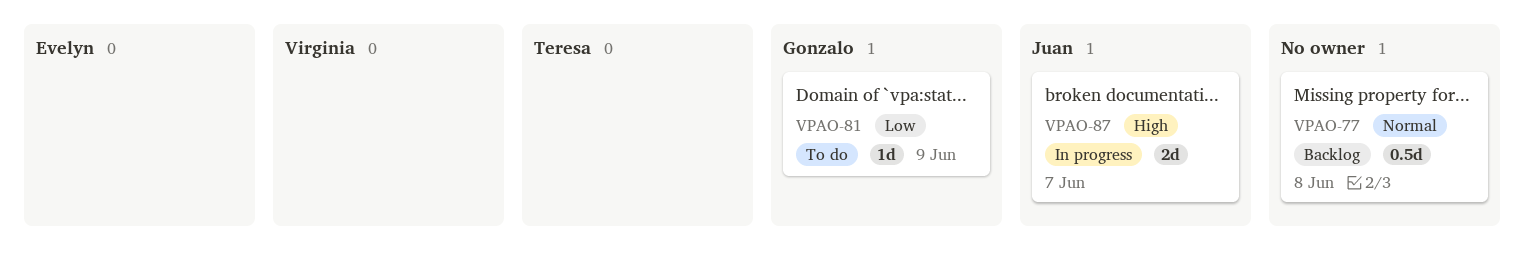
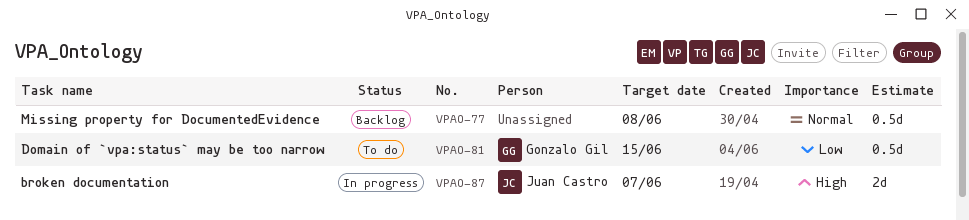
VPAO-81, estimate: 1d -> 0.5d
VPAO-81, due: Jun 9 -> Jun 15

